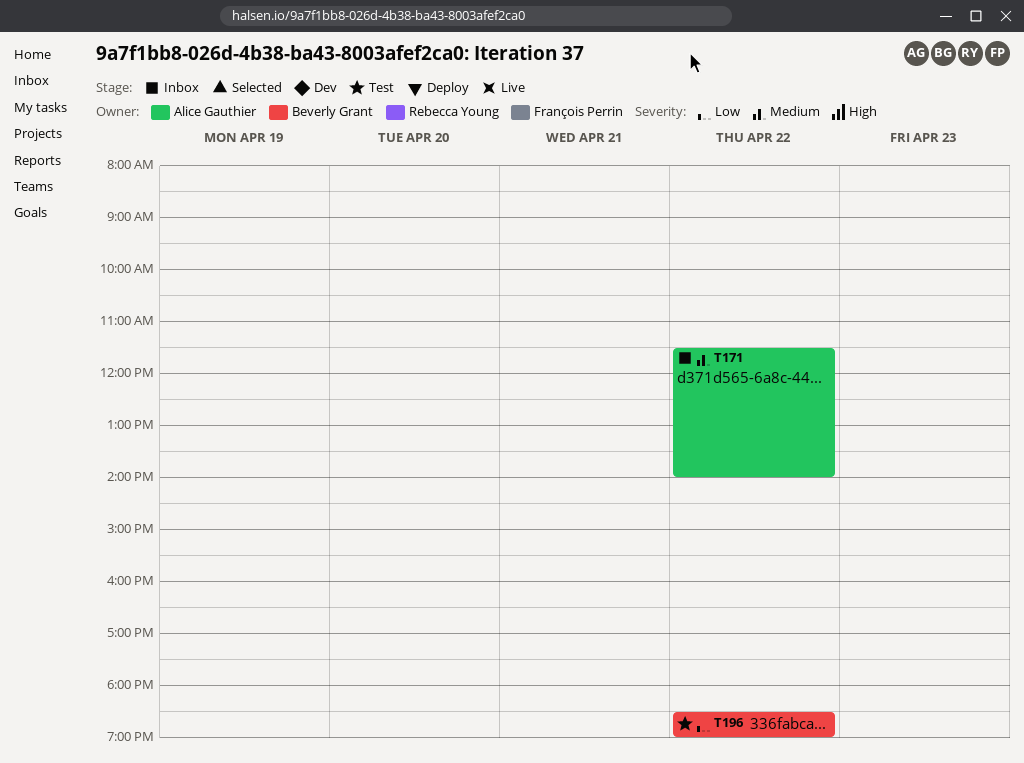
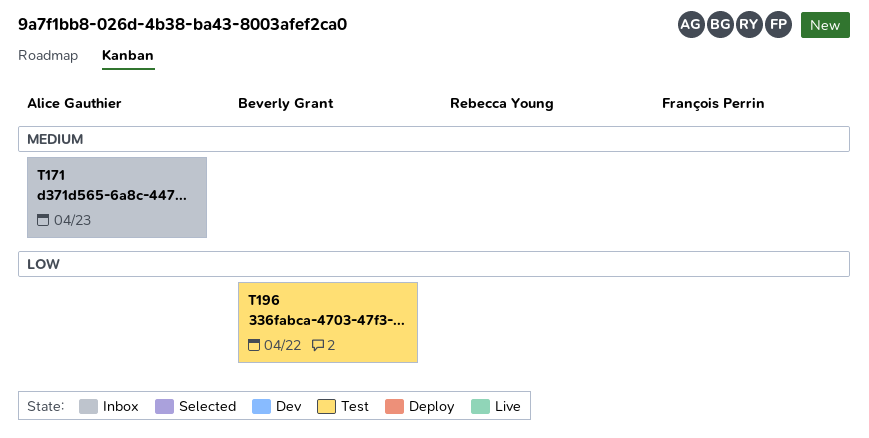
T171, day: Apr 22 -> Apr 23

